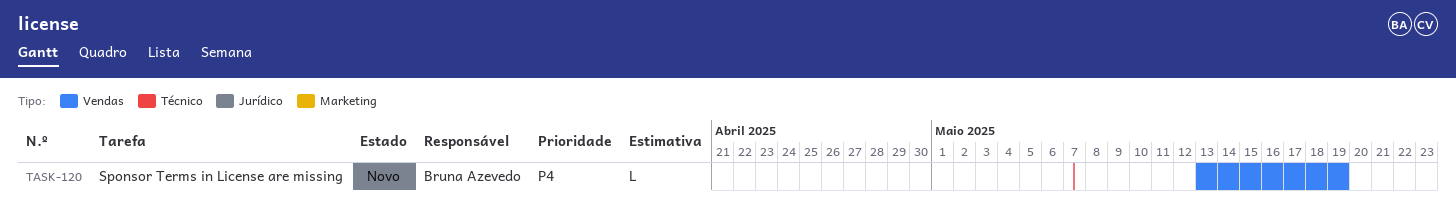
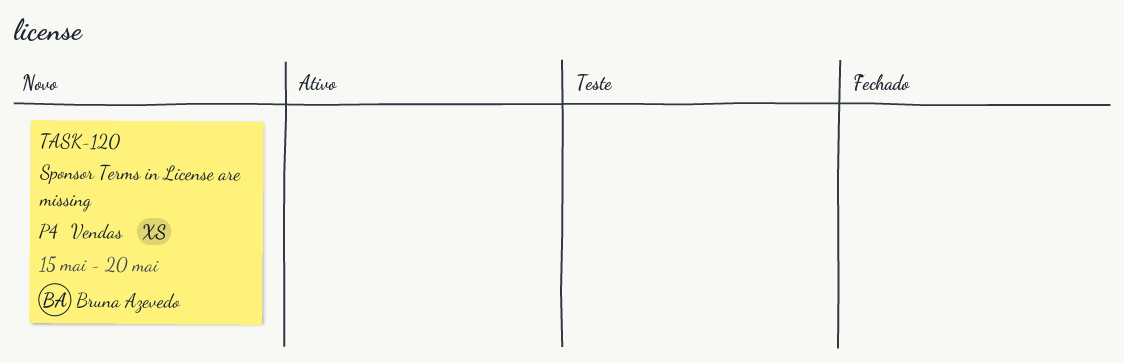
TASK-120, estimate: L -> XS
TASK-120, start: May 13 -> May 15
TASK-120, due: May 19 -> May 20

